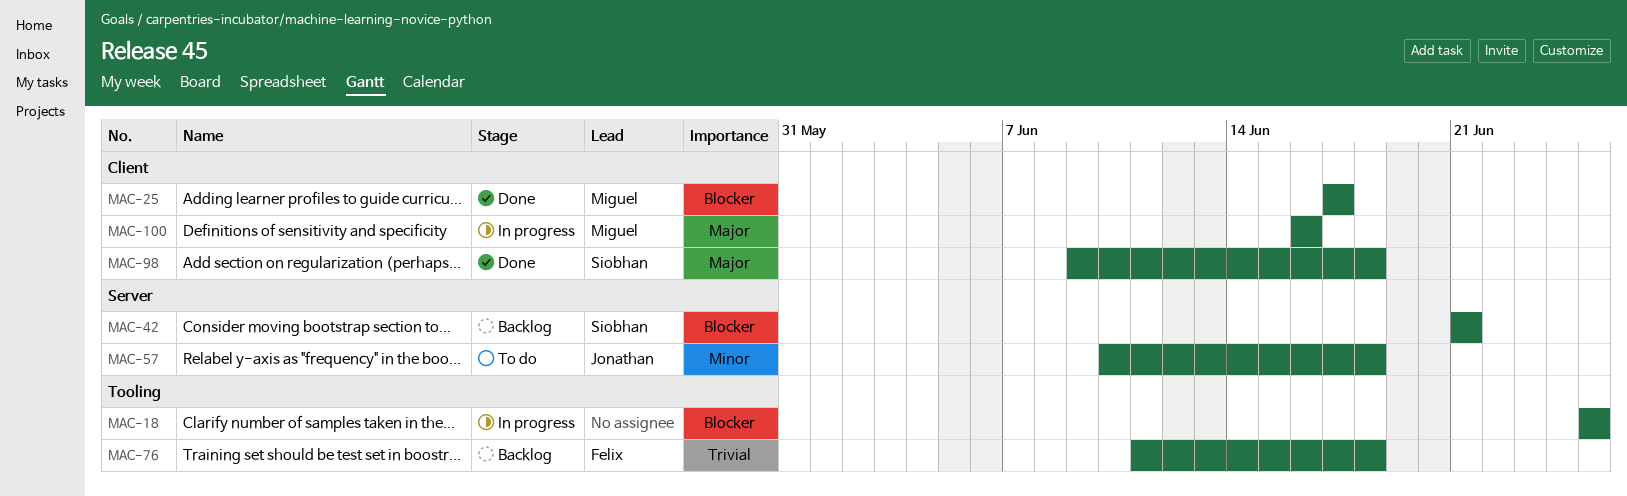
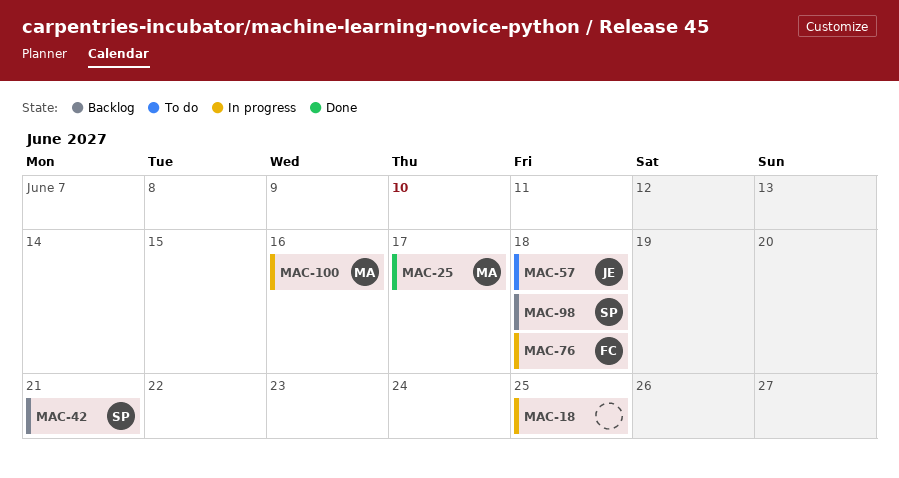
MAC-76, status: Backlog -> In progress
MAC-98, status: Done -> Backlog

